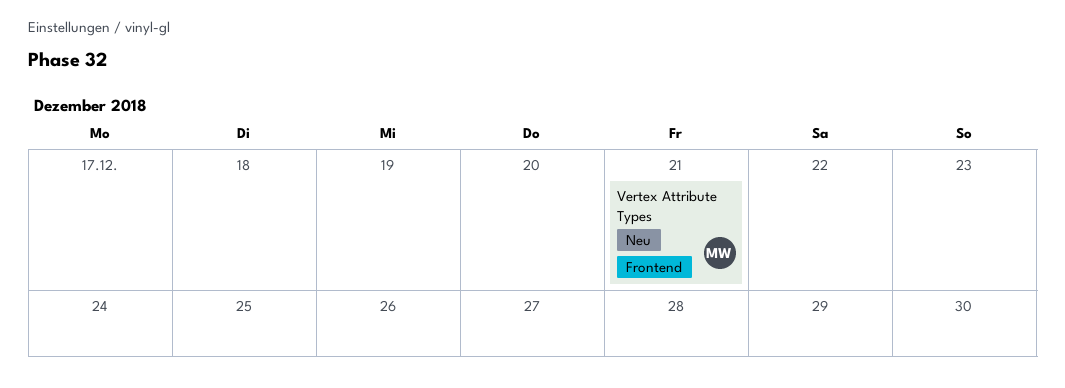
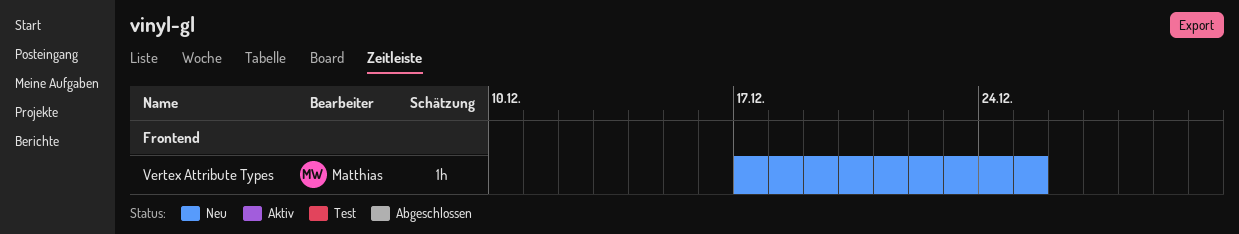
Vertex Attribute Types, due: Dec 21 -> Dec 25

